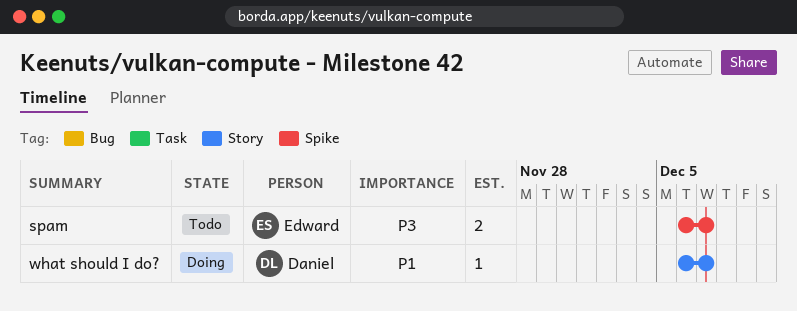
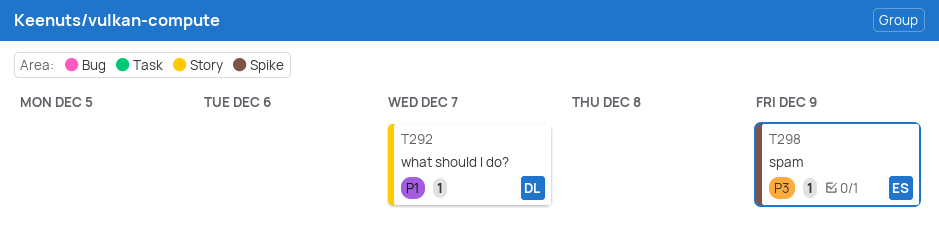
spam, estimate: 2 -> 1
spam, due: Dec 7 -> Dec 9

